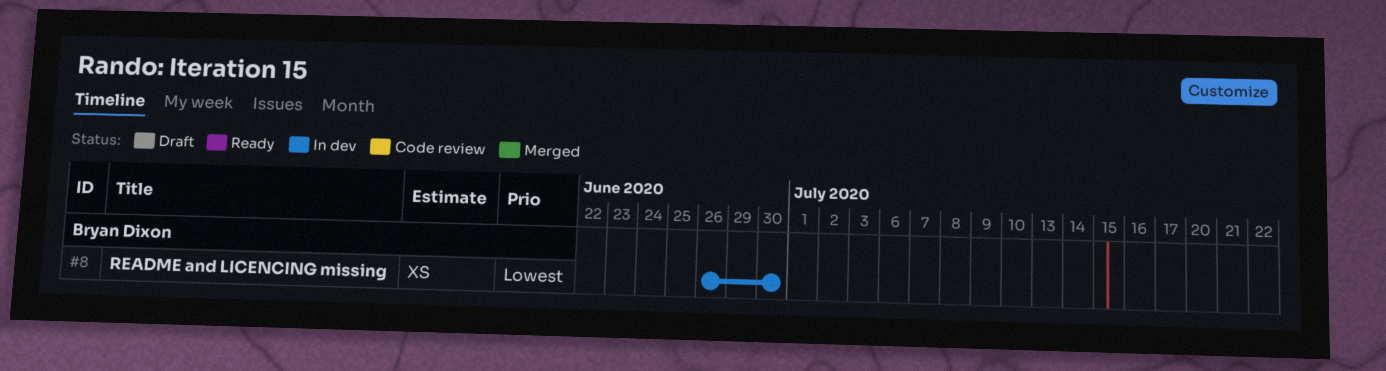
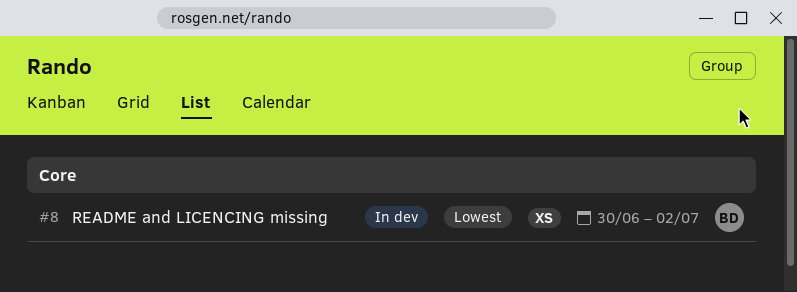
#8, start: Jun 26 -> Jun 30
#8, due: Jun 30 -> Jul 2

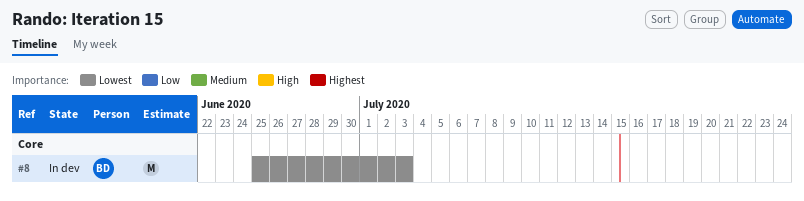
#8, estimate: XS -> M
#8, start: Jun 30 -> Jun 25
#8, due: Jul 2 -> Jul 3

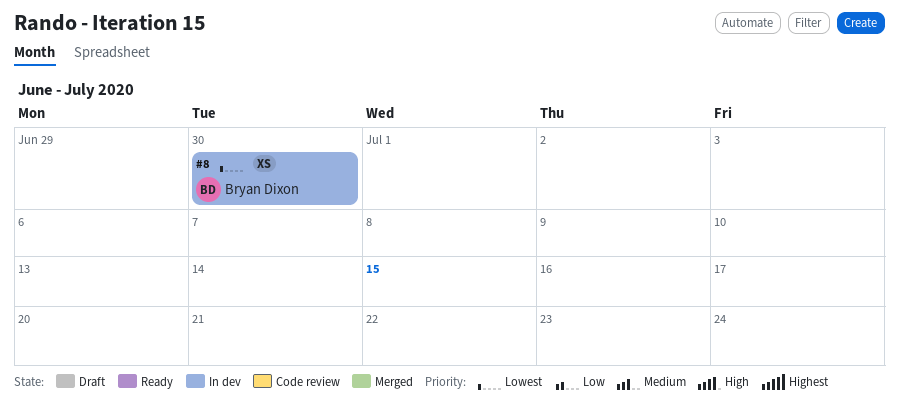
#8, estimate: M -> XS
#8, due: Jul 3 -> Jun 30

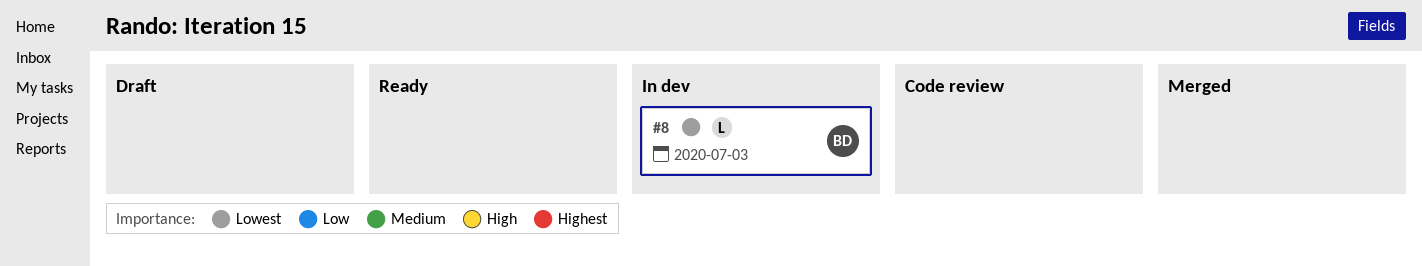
#8, estimate: XS -> L
#8, due: Jun 30 -> Jul 3

